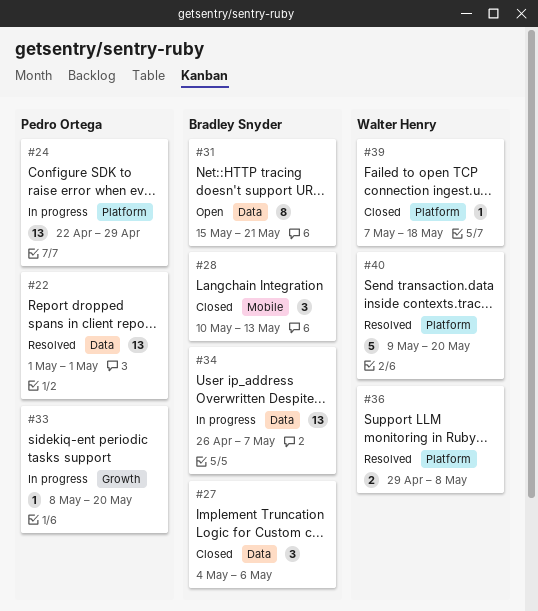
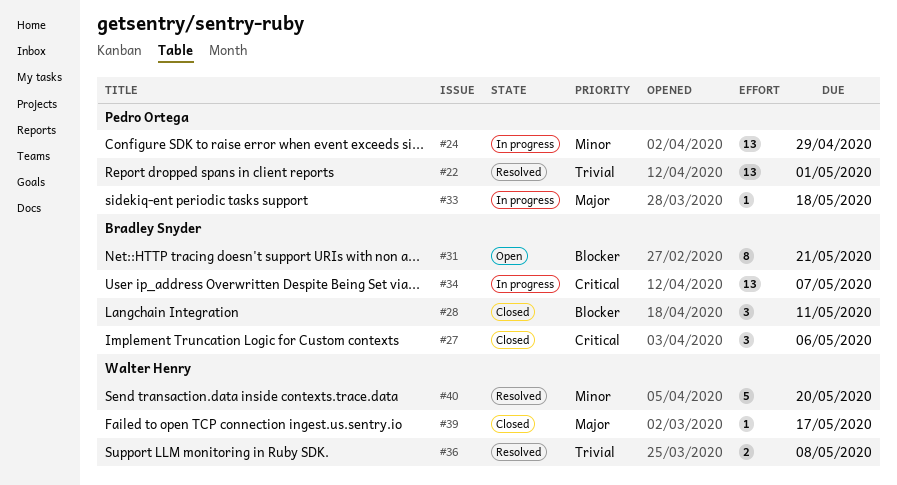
#28, due: May 13 -> May 11
#33, due: May 20 -> May 18
#39, due: May 18 -> May 17

